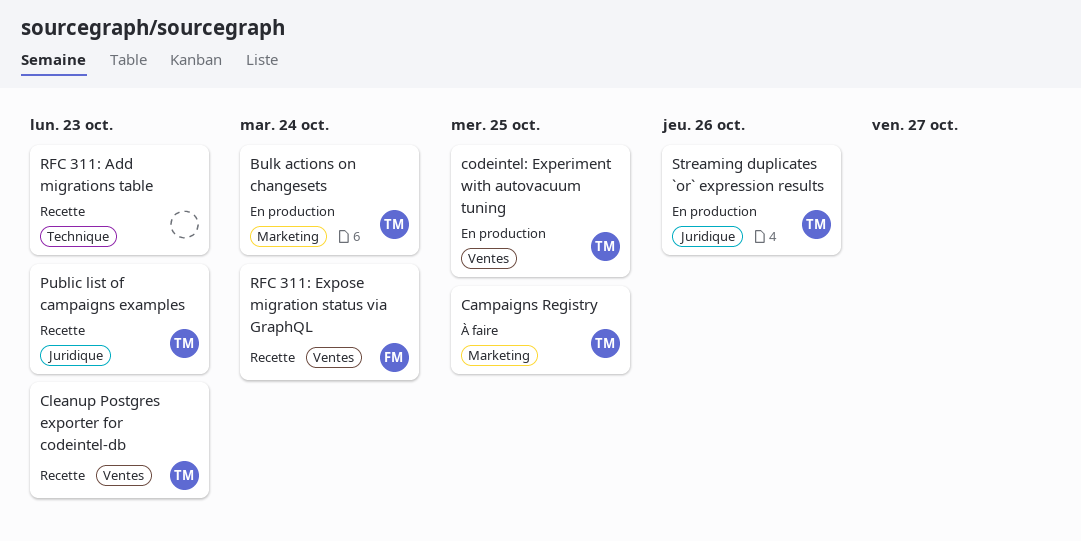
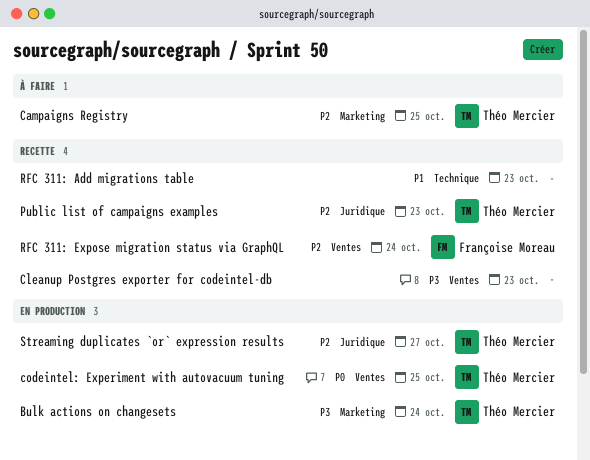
Cleanup Postgres exporter for codeintel-db, owner: Théo Mercier -> none
Streaming duplicates `or` expression results, due: Oct 26 -> Oct 27

